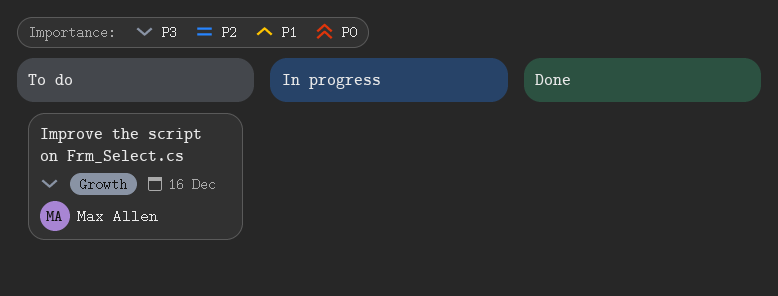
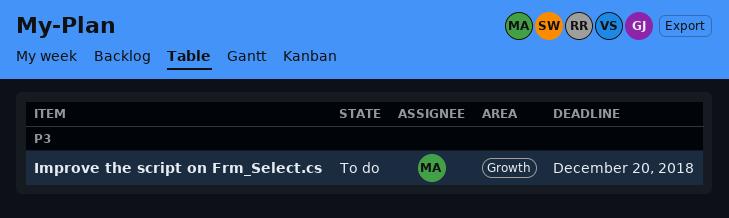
Improve the script on Frm_Select.cs, due: Dec 16 -> Dec 20

